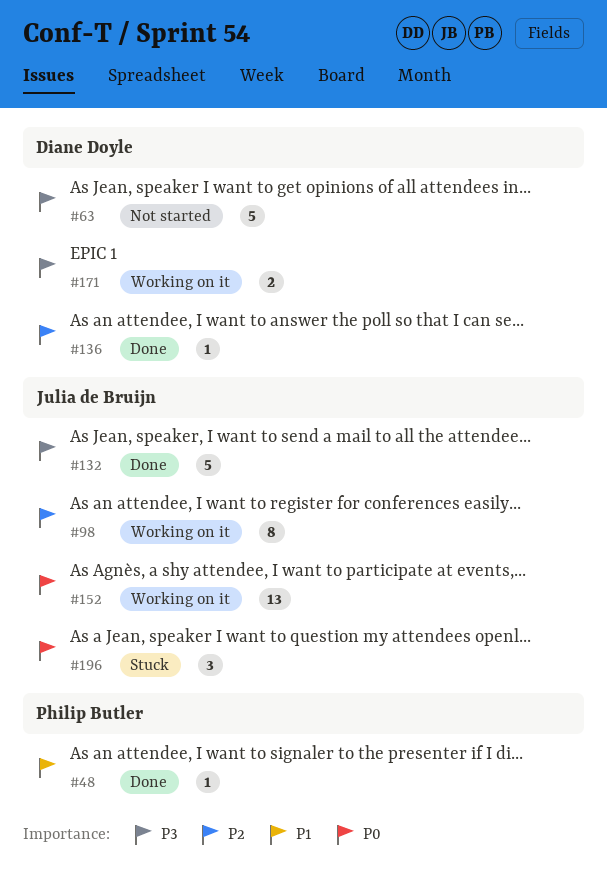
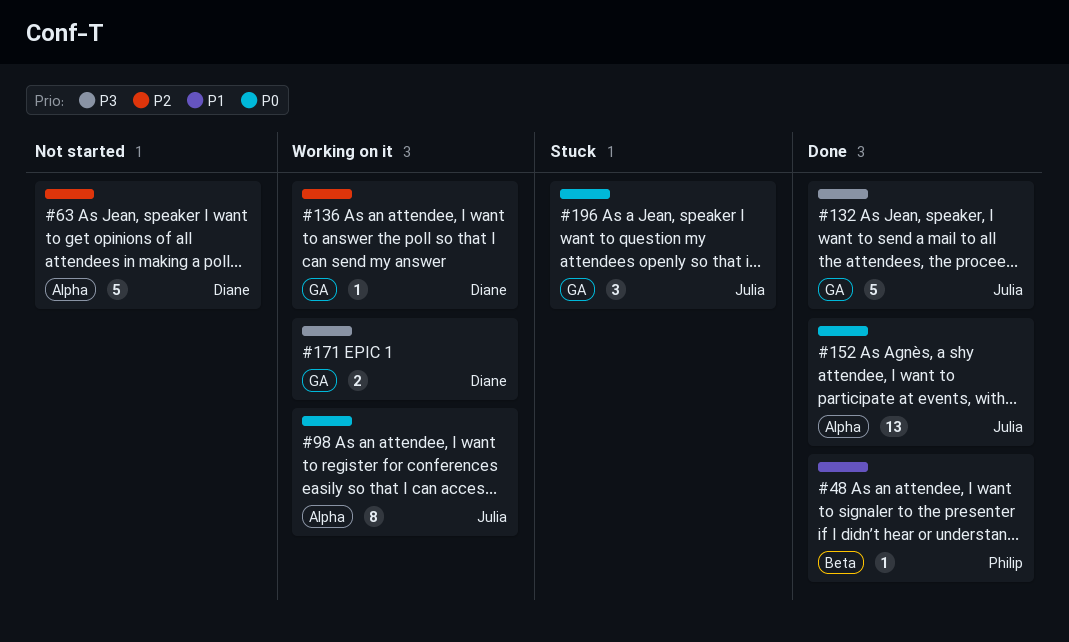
#63, priority: P3 -> P2
#98, priority: P2 -> P0
#136, status: Done -> Working on it
#152, status: Working on it -> Done

